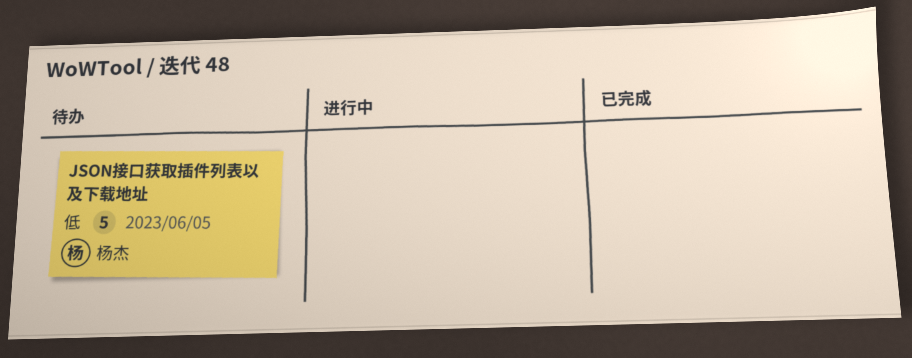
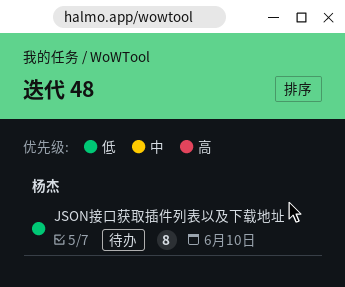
JSON接口获取插件列表以及下载地址, estimate: 5 -> 8
JSON接口获取插件列表以及下载地址, due: Jun 5 -> Jun 10

